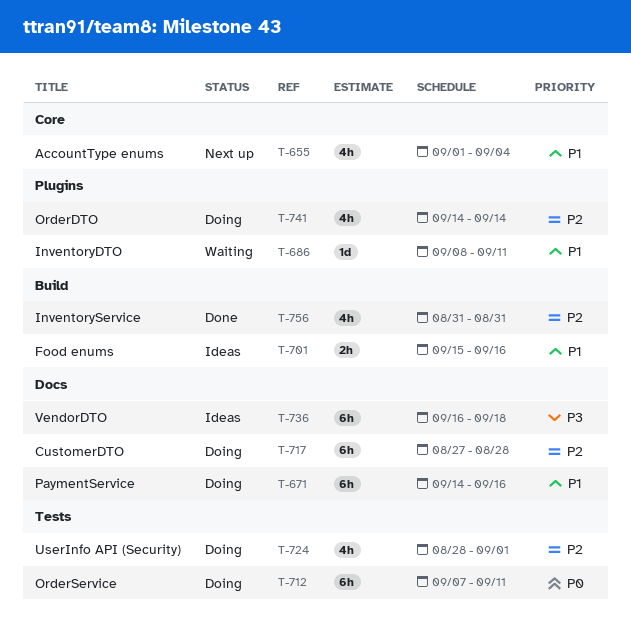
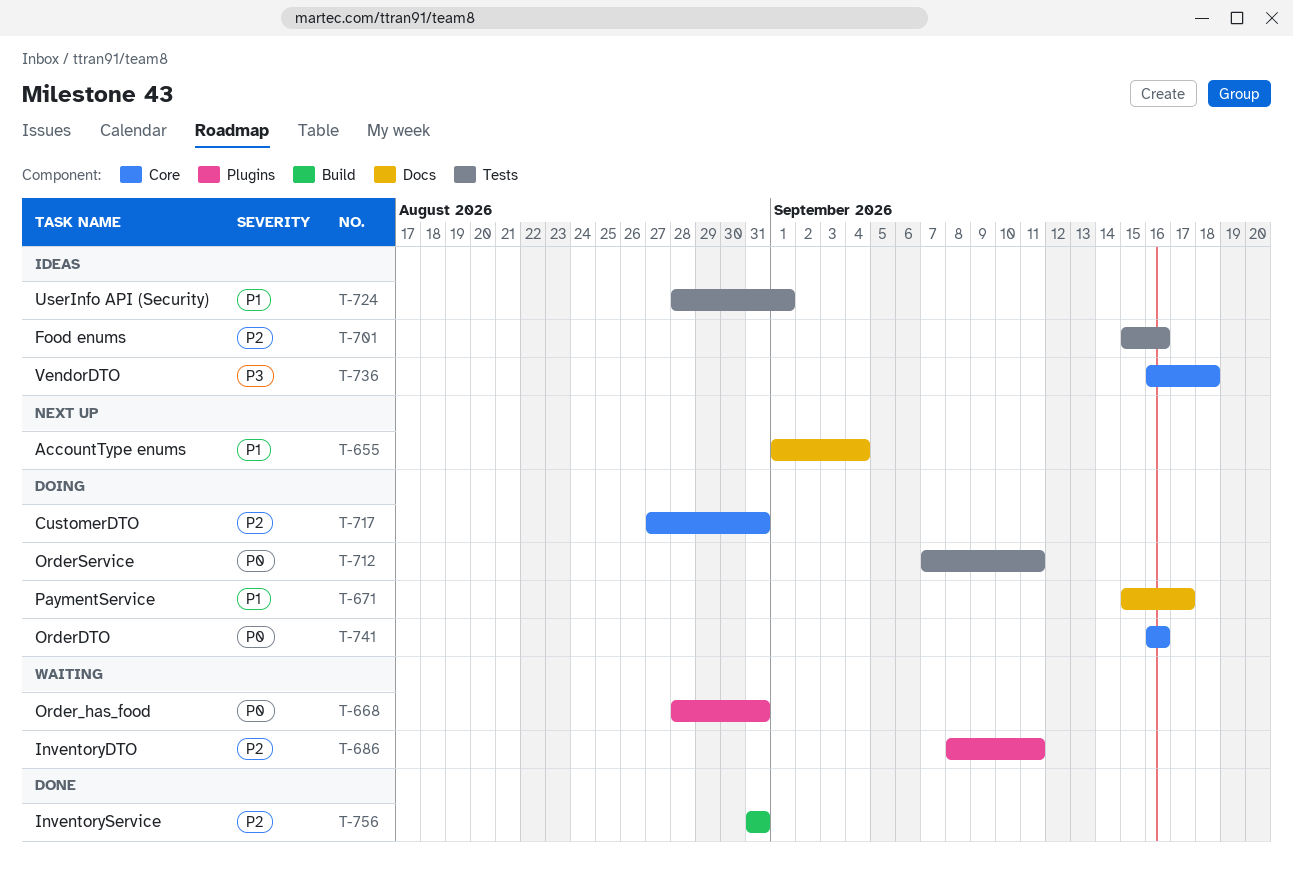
T-655, label: Core -> Docs
T-668: none -> present
T-671, start: Sep 14 -> Sep 15
T-671, due: Sep 16 -> Sep 17
T-686, priority: P1 -> P2
T-701, priority: P1 -> P2
T-701, label: Build -> Tests
T-717, label: Docs -> Core
T-717, due: Aug 28 -> Aug 31
T-724, status: Doing -> Ideas
T-724, priority: P2 -> P1
T-736, label: Docs -> Core
T-741, priority: P2 -> P0
T-741, label: Plugins -> Core
T-741, start: Sep 14 -> Sep 16
T-741, due: Sep 14 -> Sep 16

